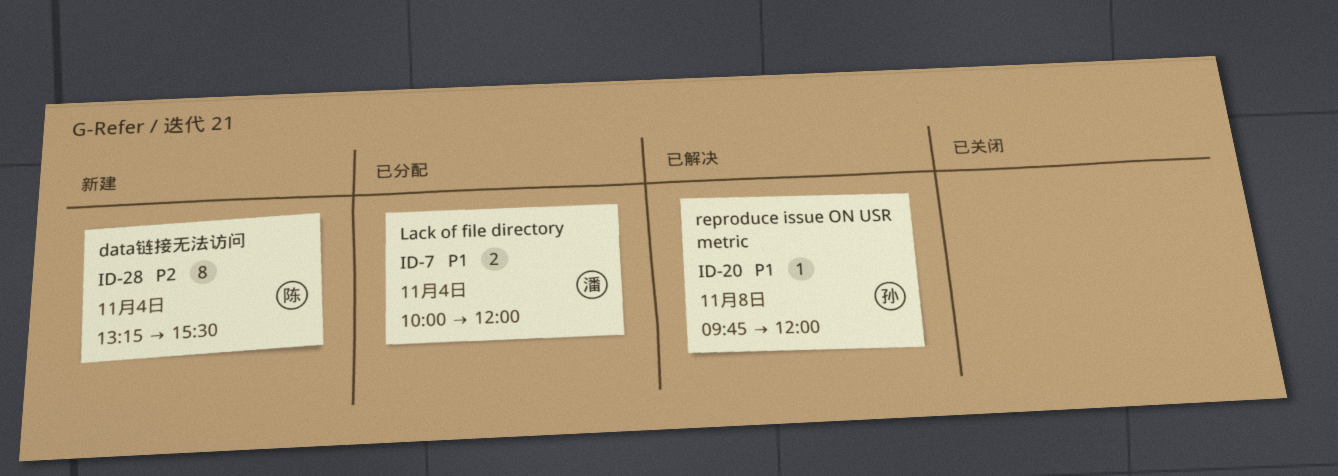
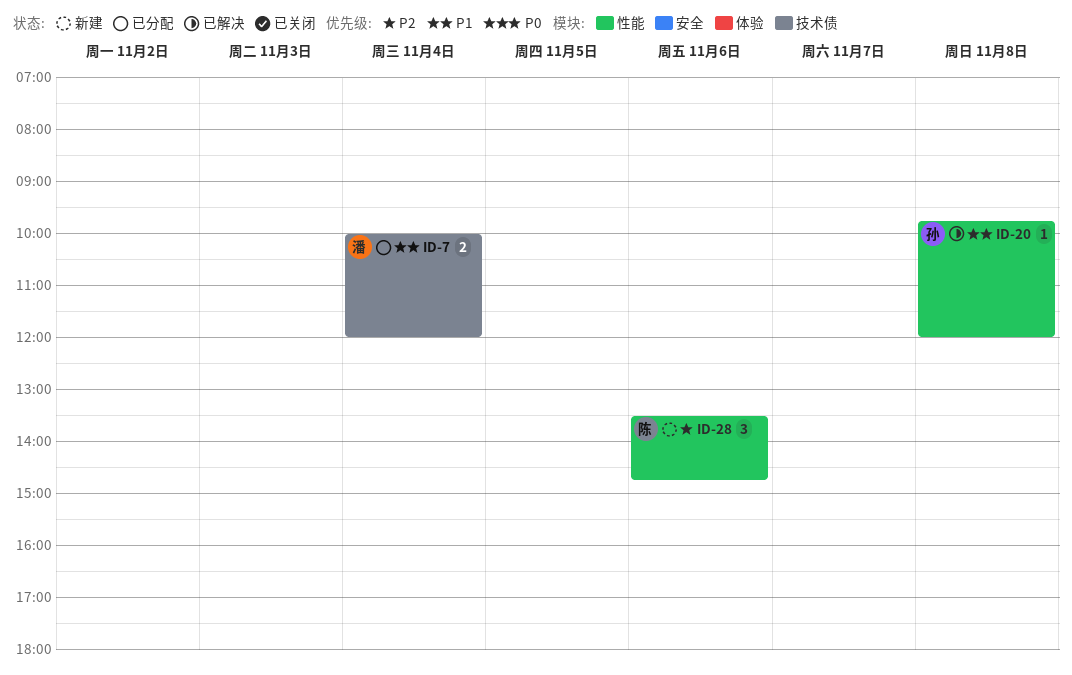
ID-28, estimate: 8 -> 3
ID-28, day: Nov 4 -> Nov 6
ID-28, begins: 13:15 -> 13:30
ID-28, ends: 15:30 -> 14:45

